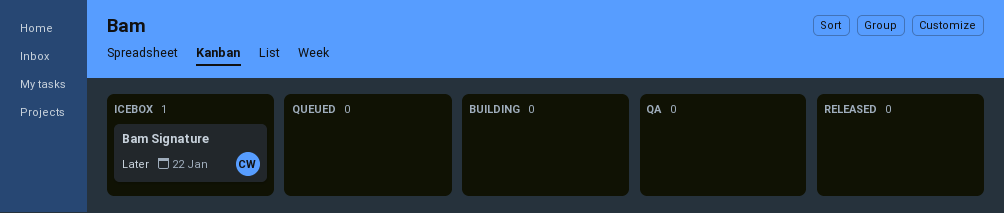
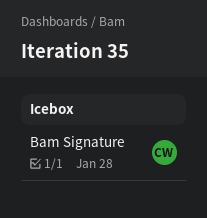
Bam Signature, due: Jan 22 -> Jan 28

